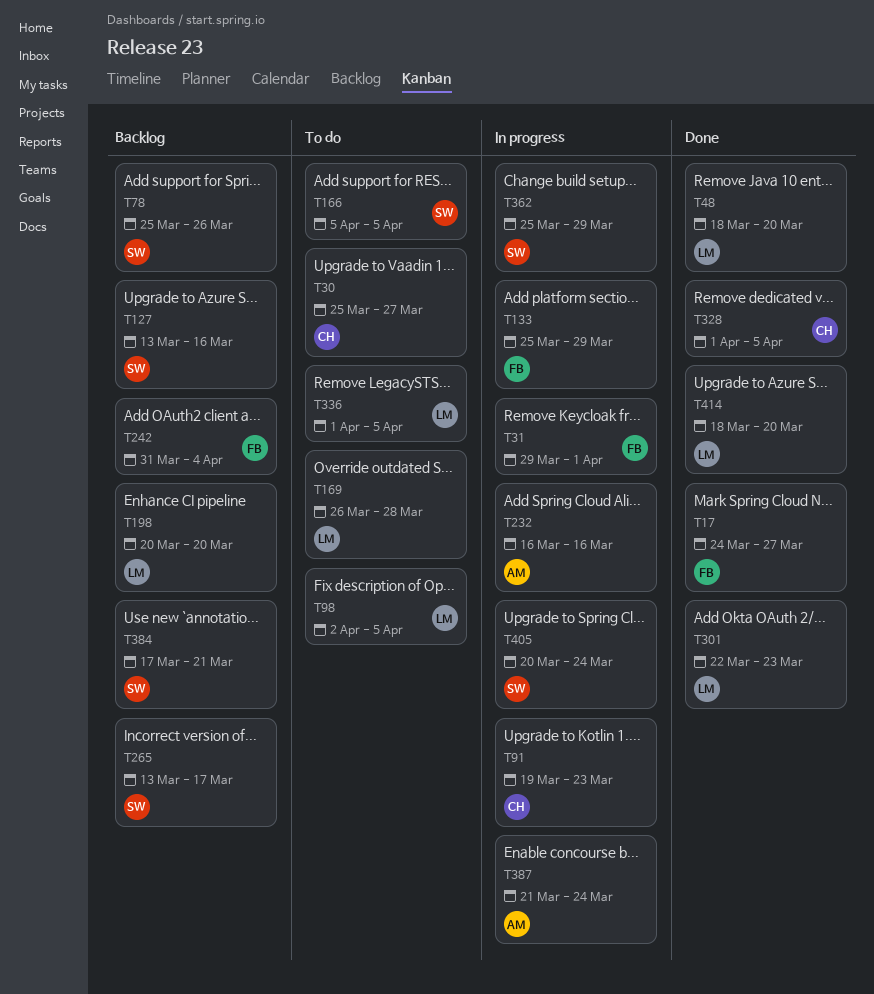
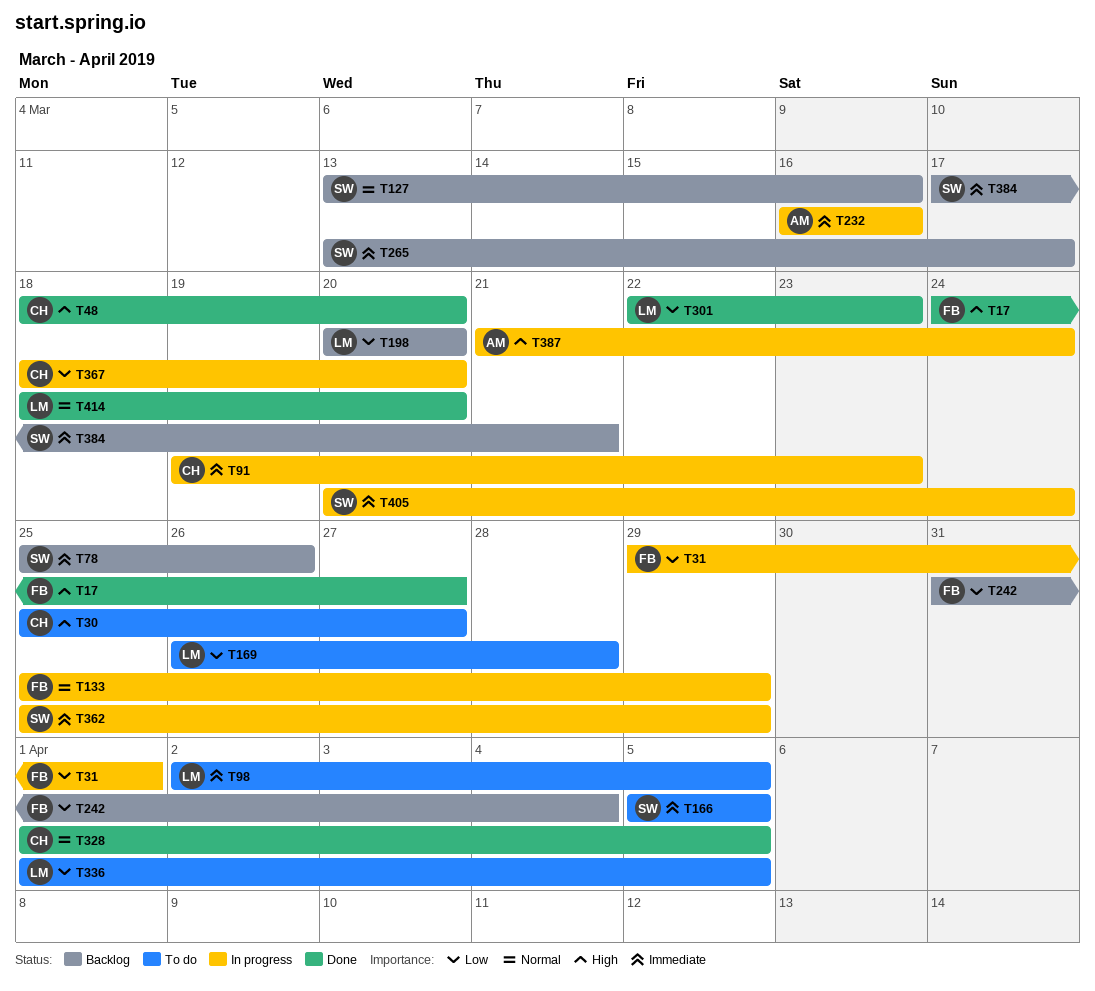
T48, owner: LM -> CH
T367: none -> present

